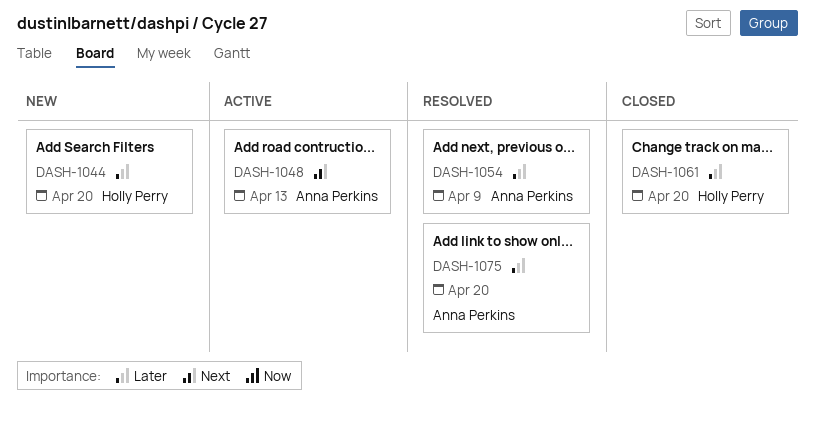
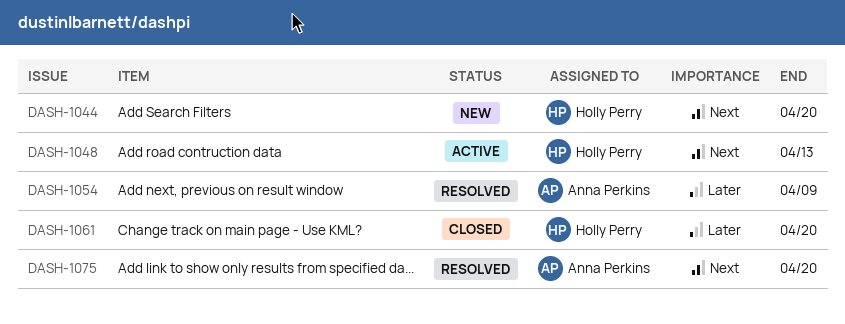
DASH-1044, priority: Later -> Next
DASH-1048, owner: Anna Perkins -> Holly Perry
DASH-1075, priority: Later -> Next

